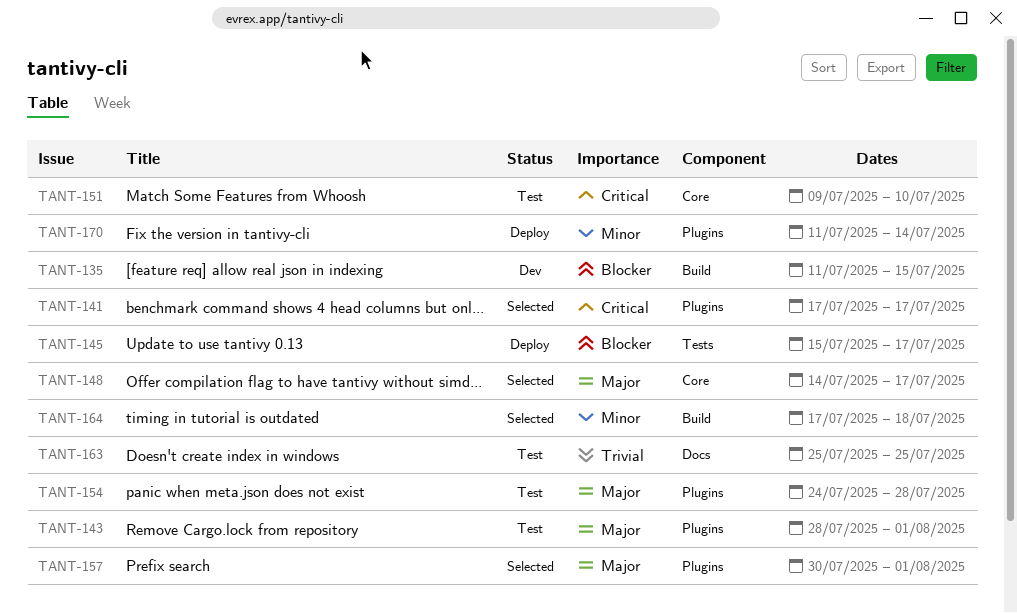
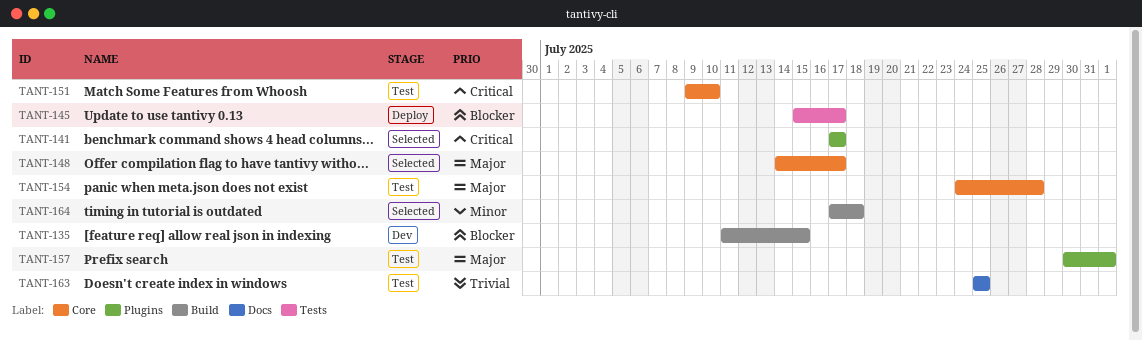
TANT-143: present -> none
TANT-154, label: Plugins -> Core
TANT-157, status: Selected -> Test
TANT-170: present -> none

